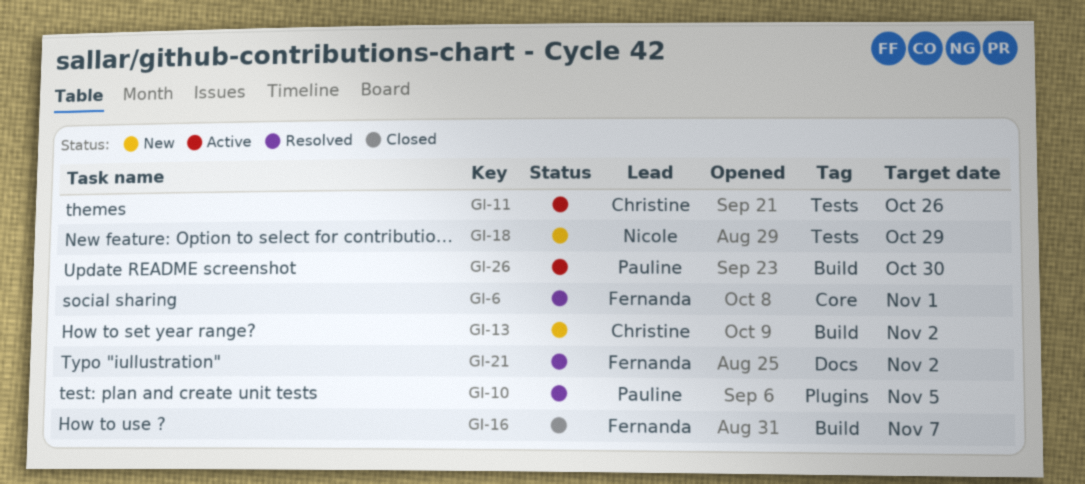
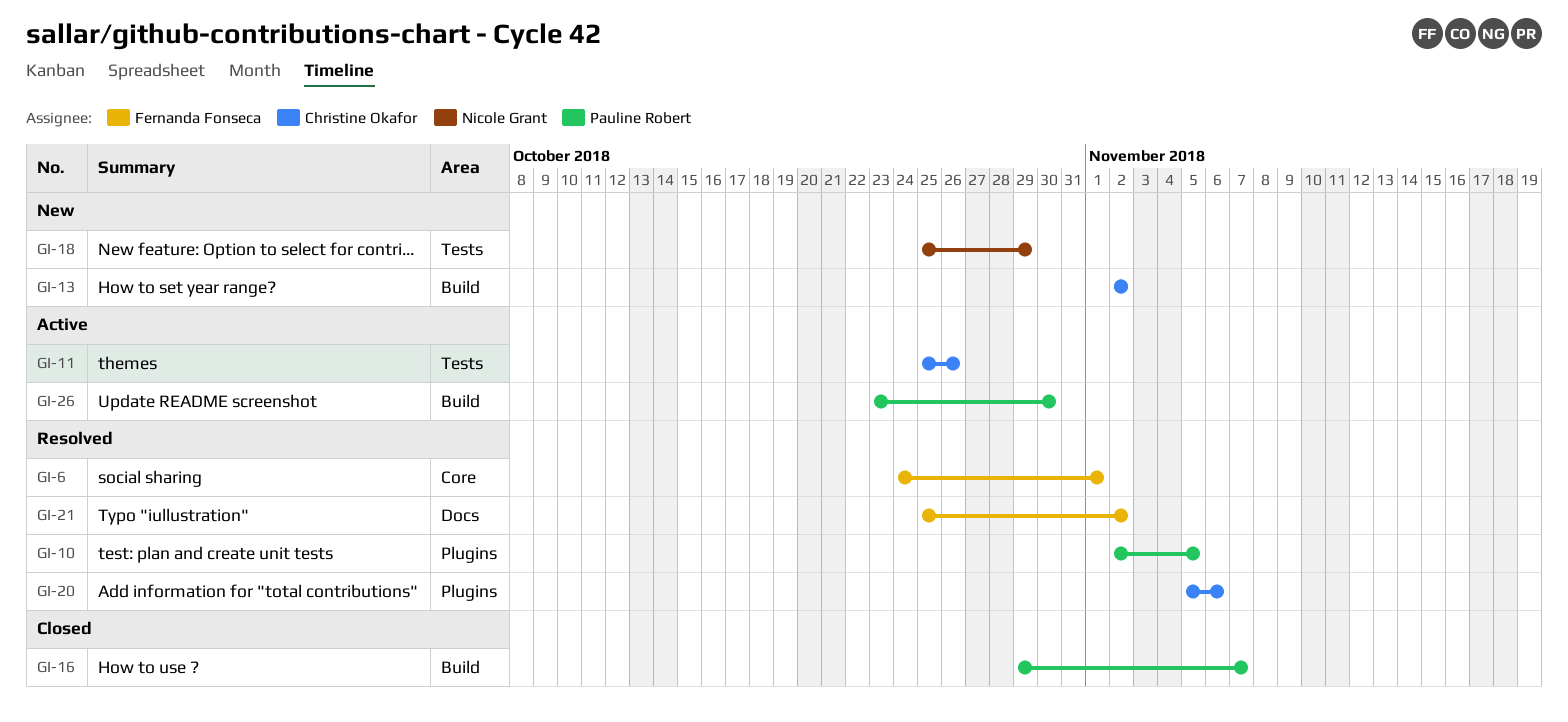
GI-16, owner: Fernanda Fonseca -> Pauline Robert
GI-20: none -> present

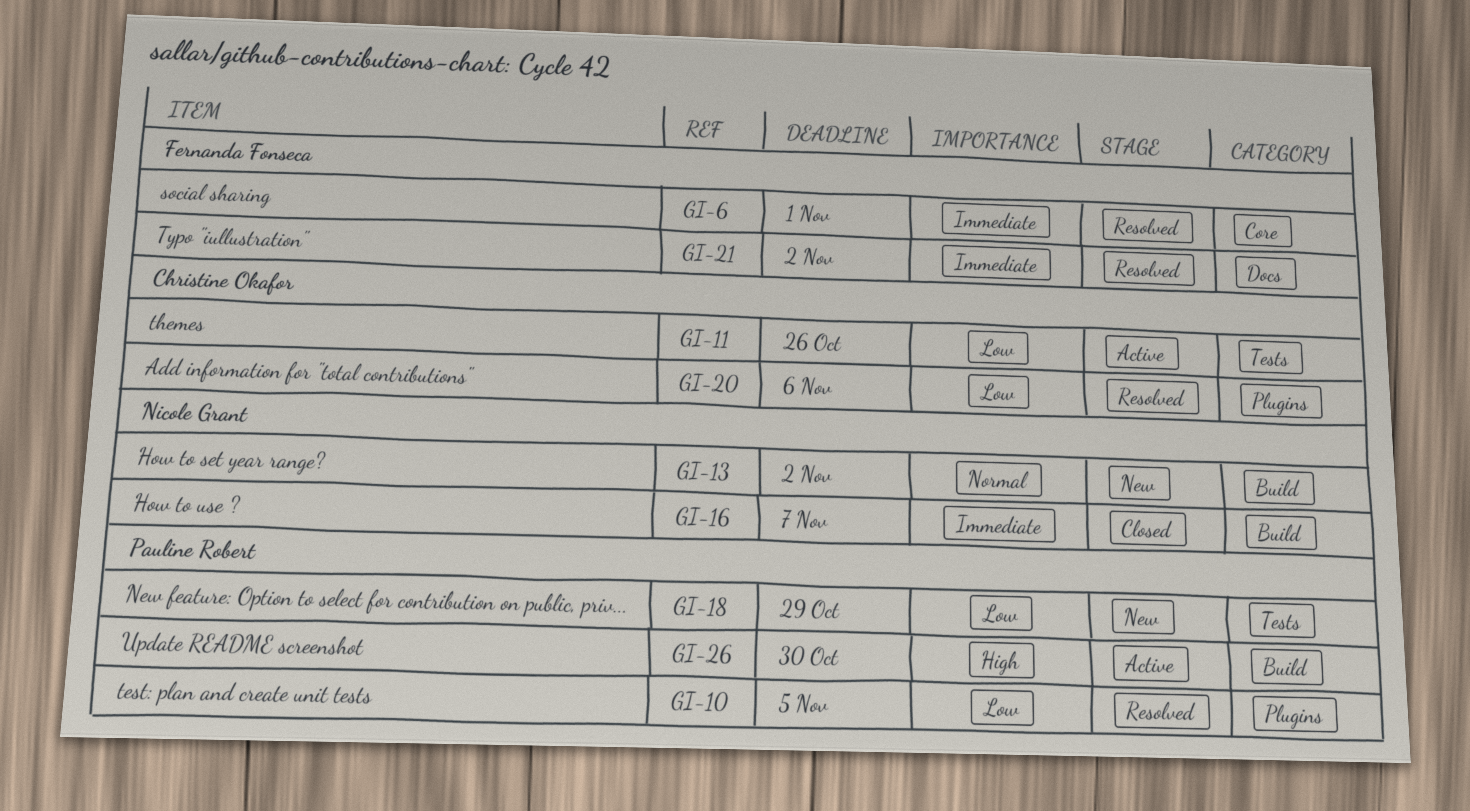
GI-13, owner: Christine Okafor -> Nicole Grant
GI-16, owner: Pauline Robert -> Nicole Grant
GI-18, owner: Nicole Grant -> Pauline Robert

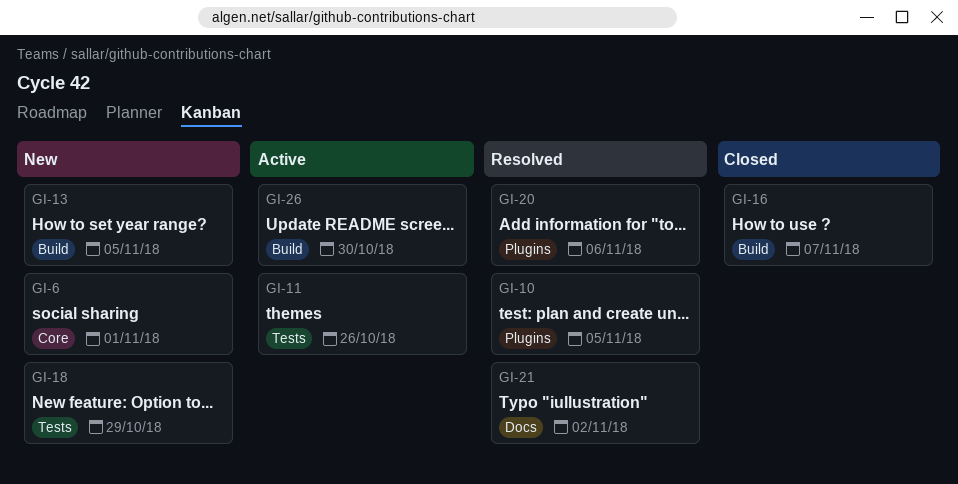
GI-6, status: Resolved -> New
GI-13, due: Nov 2 -> Nov 5

